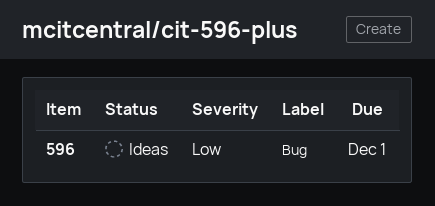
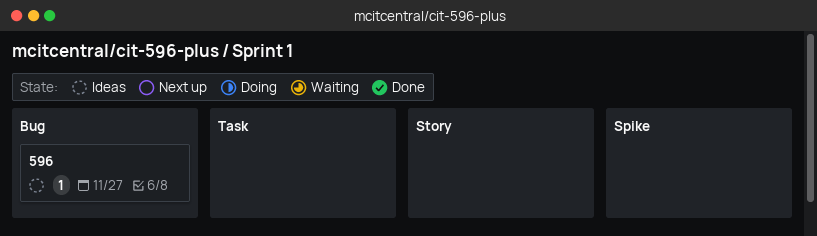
596, due: Dec 1 -> Nov 27

